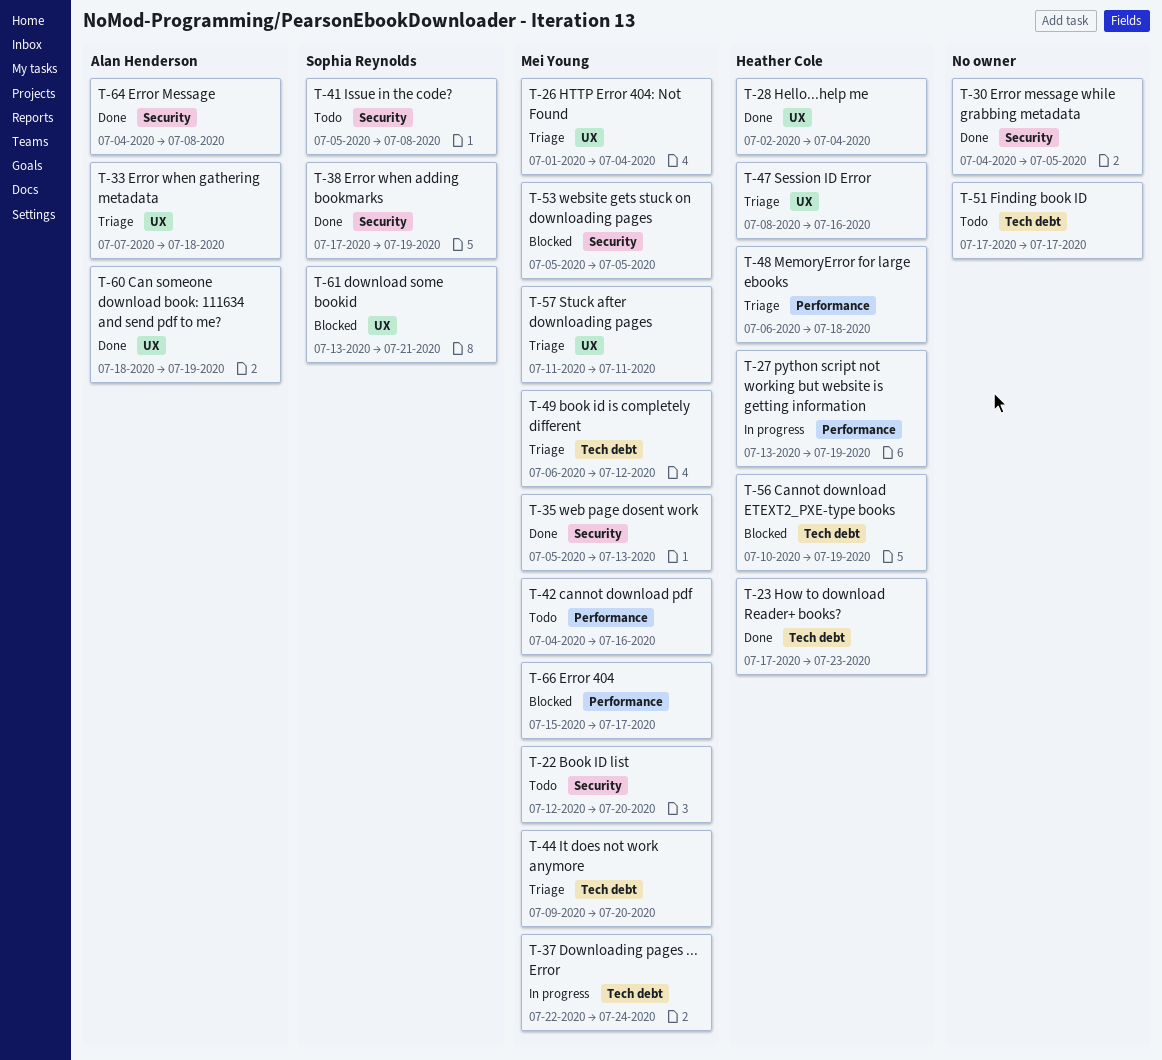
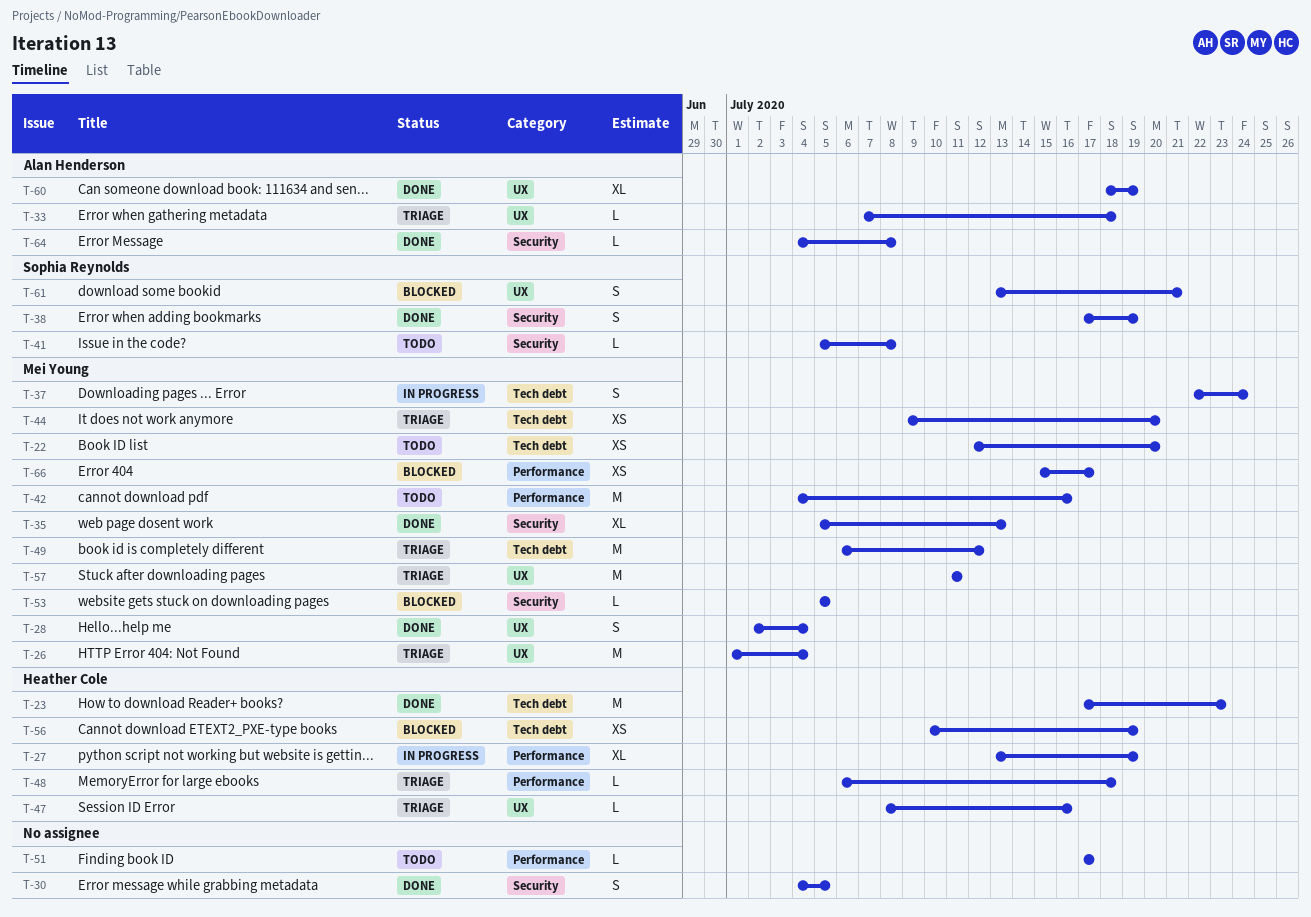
T-22, label: Security -> Tech debt
T-28, owner: Heather Cole -> Mei Young
T-51, label: Tech debt -> Performance

